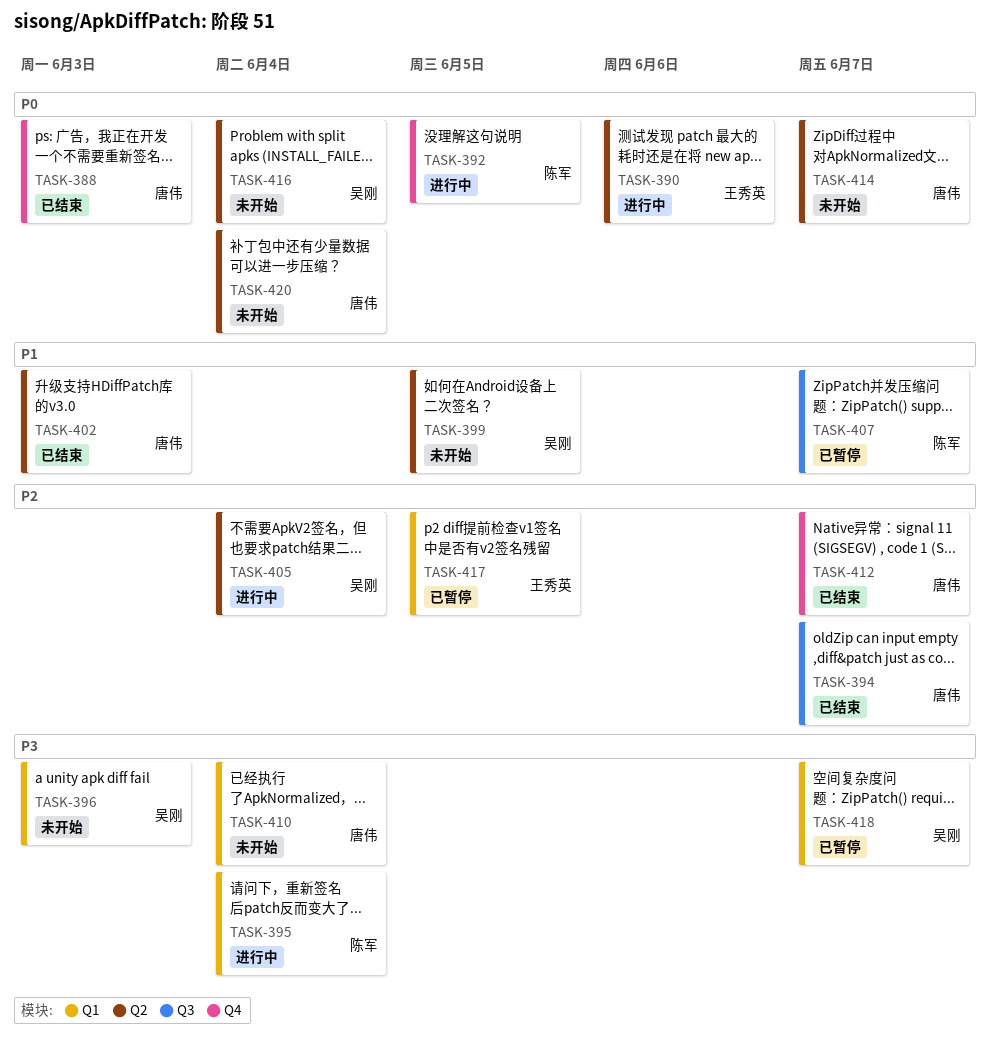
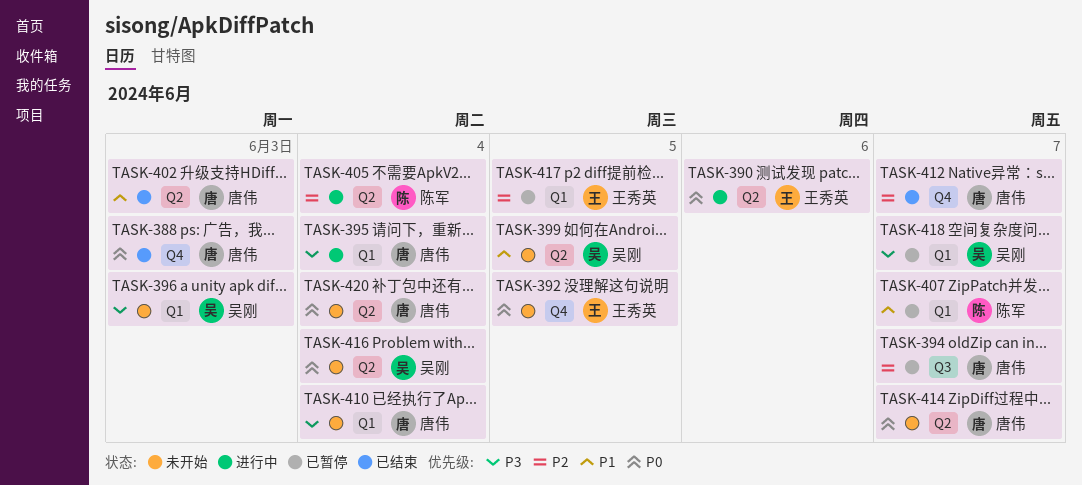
TASK-392, status: 进行中 -> 未开始
TASK-392, owner: 陈军 -> 王秀英
TASK-394, status: 已结束 -> 已暂停
TASK-395, owner: 陈军 -> 唐伟
TASK-405, owner: 吴刚 -> 陈军
TASK-407, label: Q3 -> Q1

